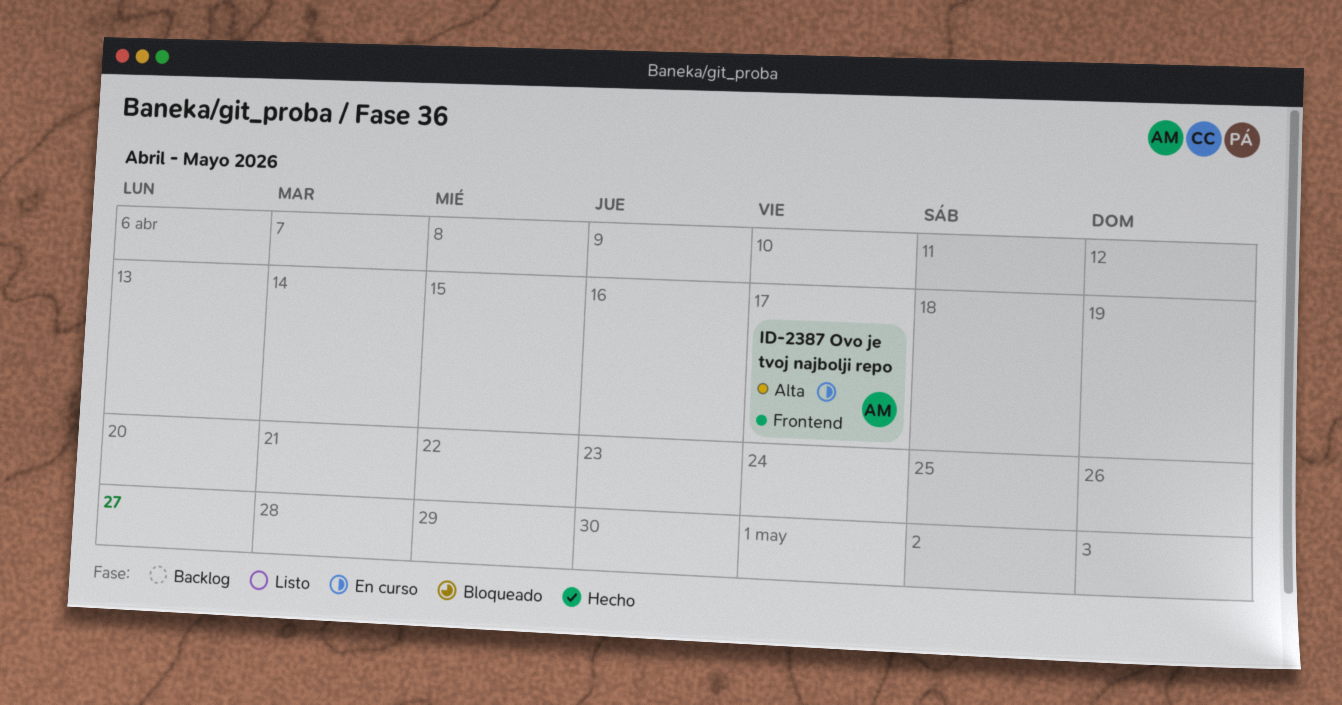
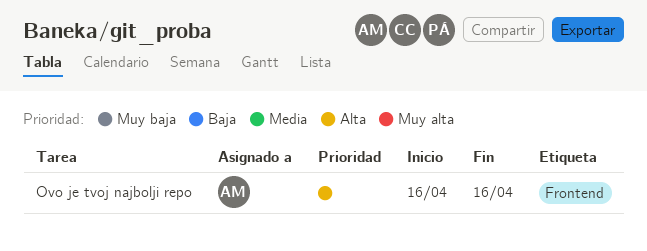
Ovo je tvoj najbolji repo, due: Apr 17 -> Apr 16

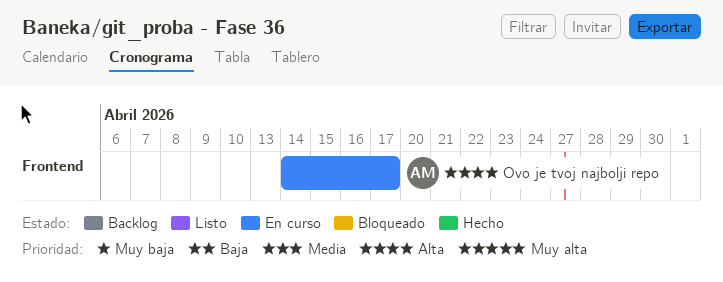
Ovo je tvoj najbolji repo, start: Apr 16 -> Apr 14
Ovo je tvoj najbolji repo, due: Apr 16 -> Apr 17

